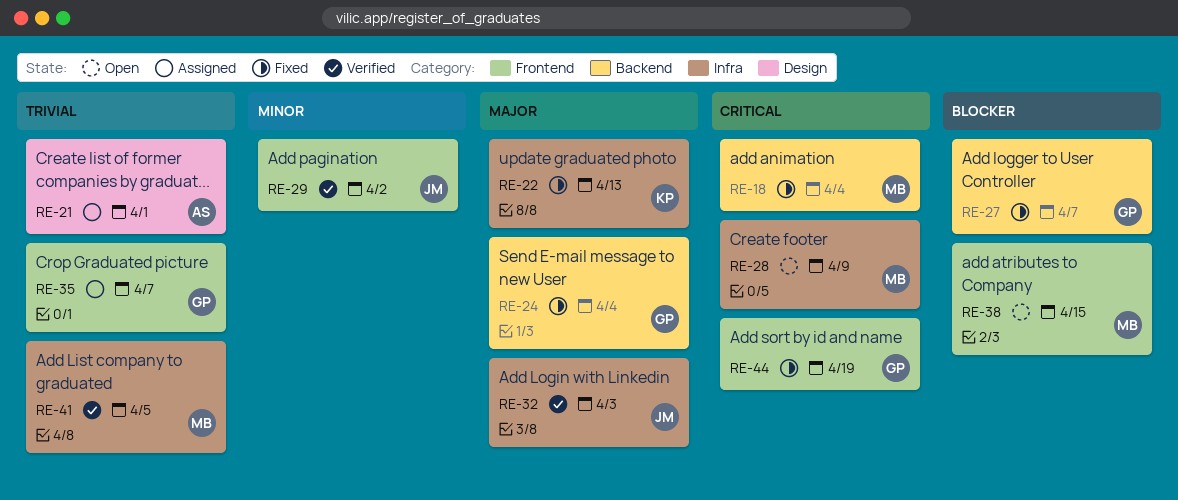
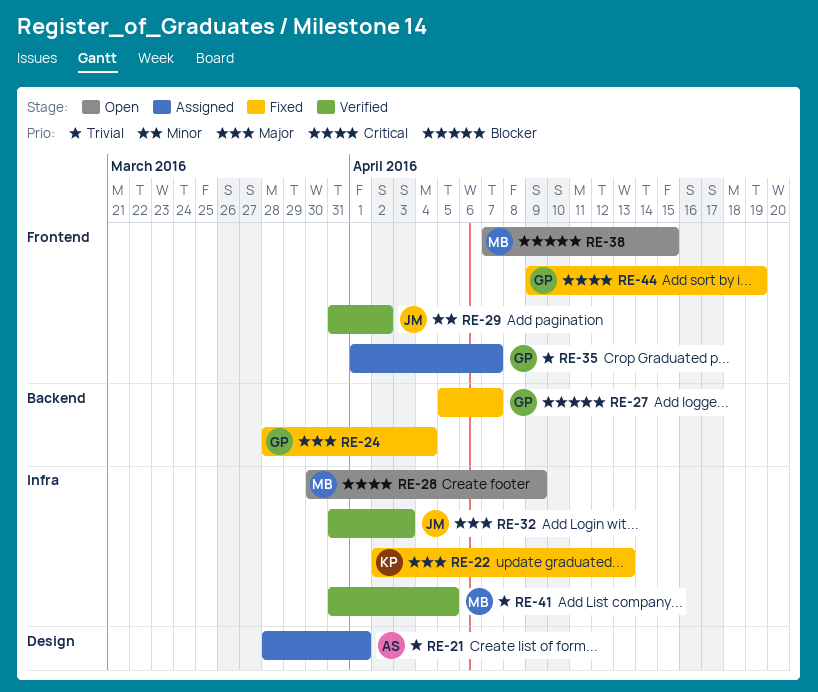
RE-18: present -> none

